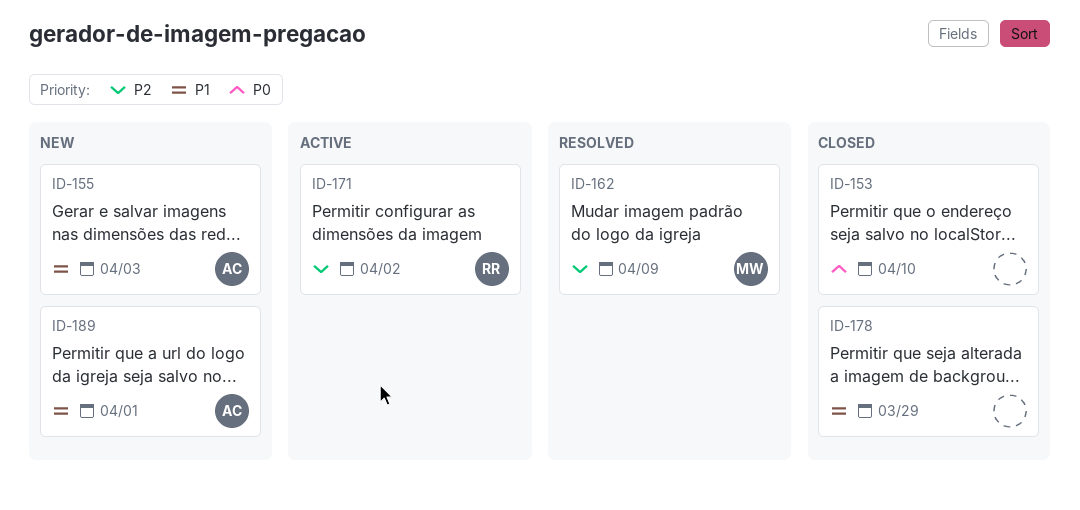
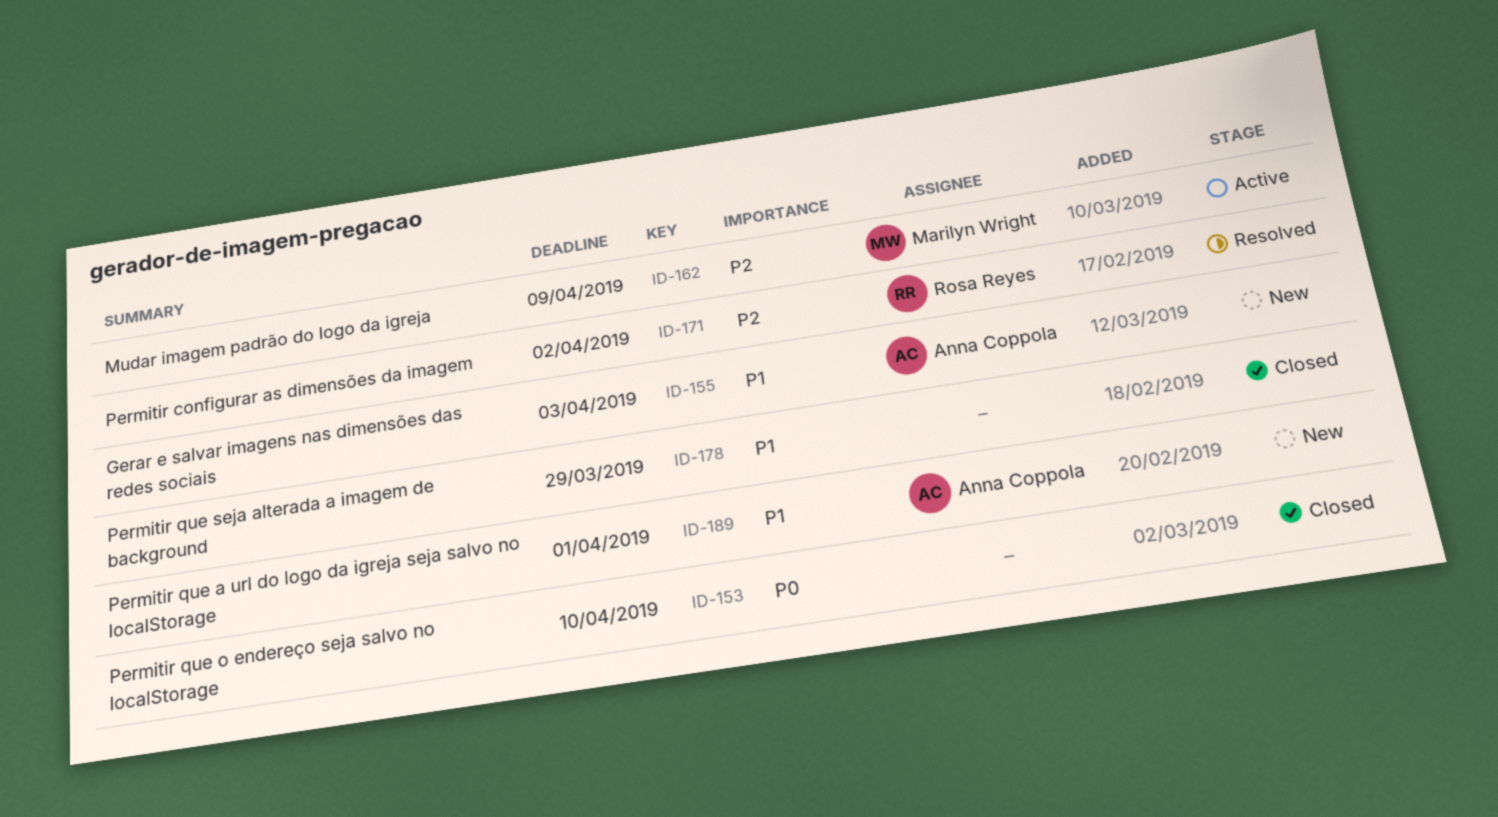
ID-162, status: Resolved -> Active
ID-171, status: Active -> Resolved

